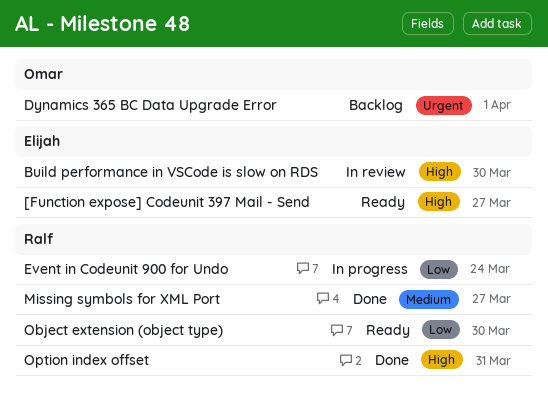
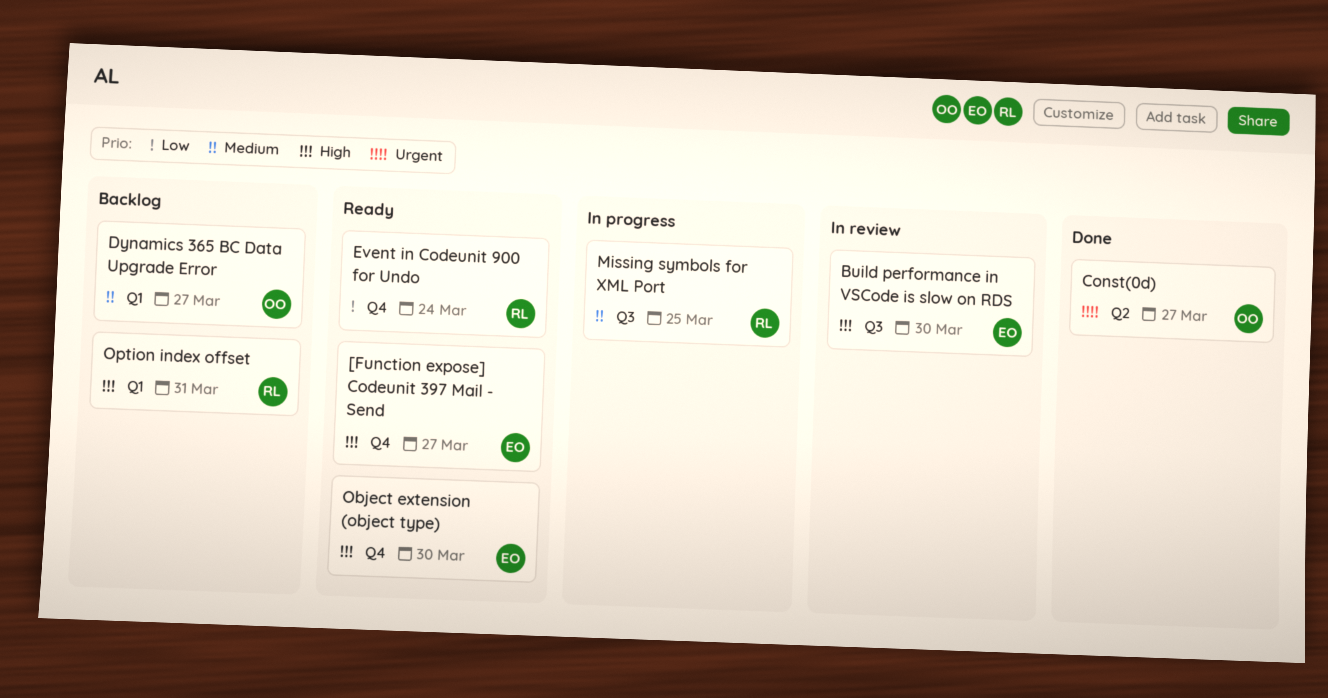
Const(0d): none -> present
Dynamics 365 BC Data Upgrade Error, priority: Urgent -> Medium
Dynamics 365 BC Data Upgrade Error, due: Apr 1 -> Mar 27
Event in Codeunit 900 for Undo, status: In progress -> Ready
Missing symbols for XML Port, status: Done -> In progress
Missing symbols for XML Port, due: Mar 27 -> Mar 25
Object extension (object type), owner: Ralf -> Elijah
Object extension (object type), priority: Low -> High
Option index offset, status: Done -> Backlog

